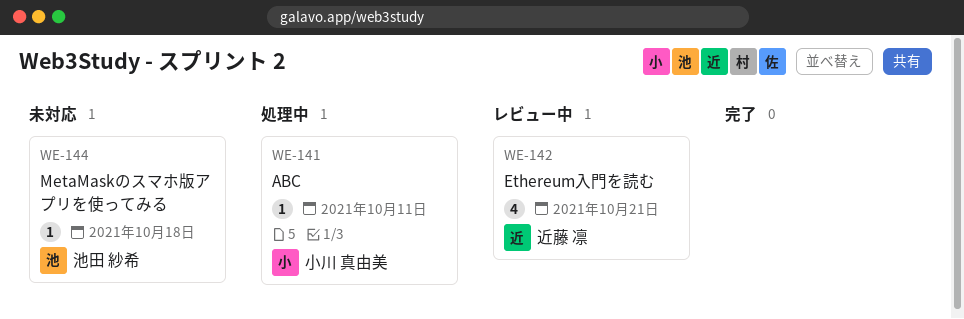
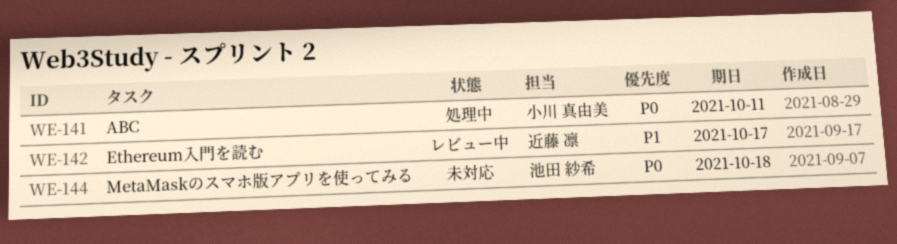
WE-142, due: Oct 21 -> Oct 17

